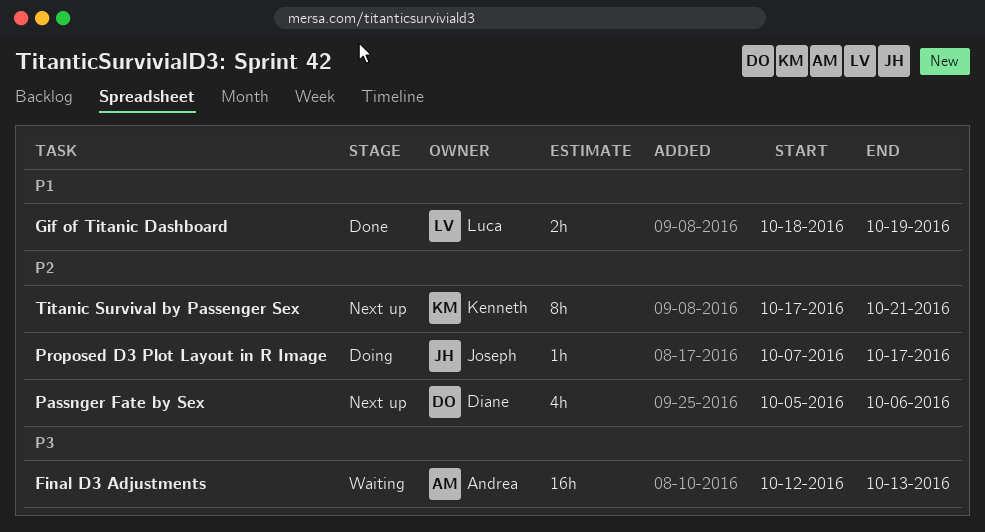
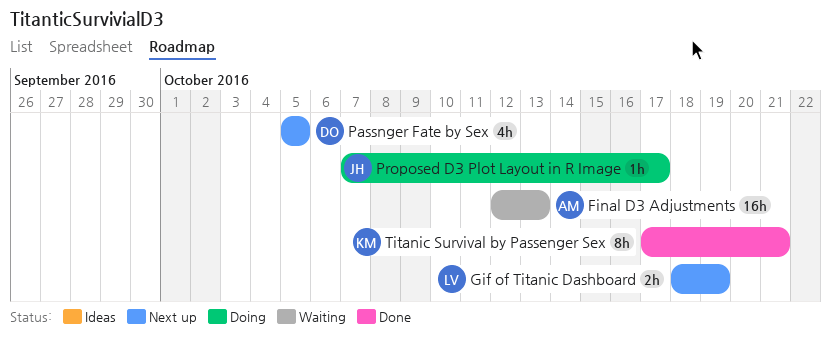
Gif of Titanic Dashboard, status: Done -> Next up
Passnger Fate by Sex, due: Oct 6 -> Oct 5
Titanic Survival by Passenger Sex, status: Next up -> Done

